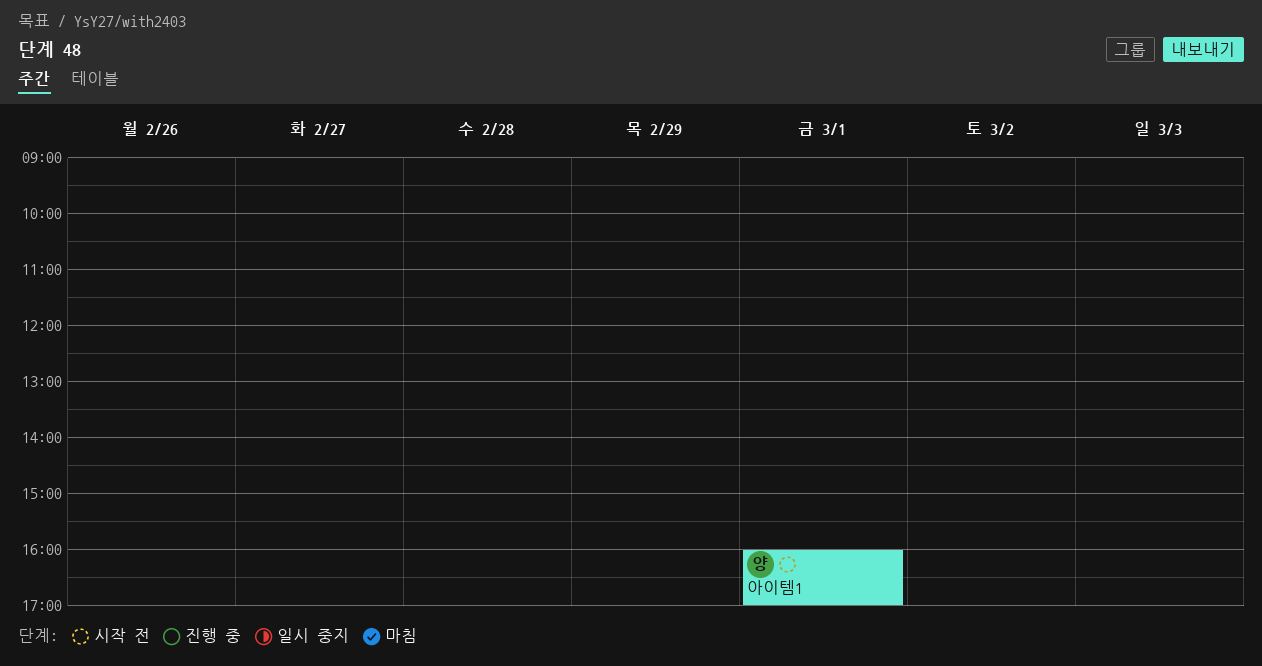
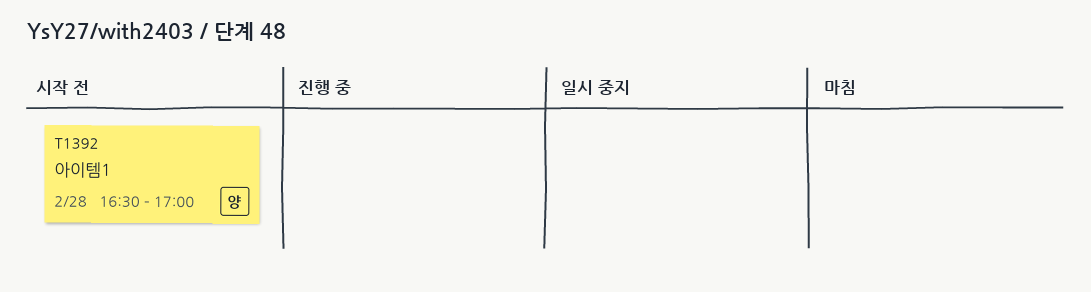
아이템1, day: Mar 1 -> Feb 28
아이템1, begins: 16:00 -> 16:30

